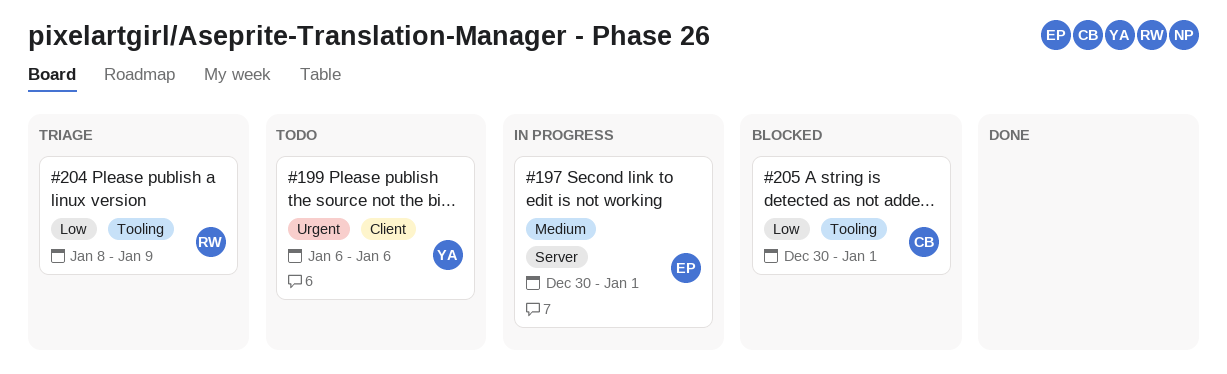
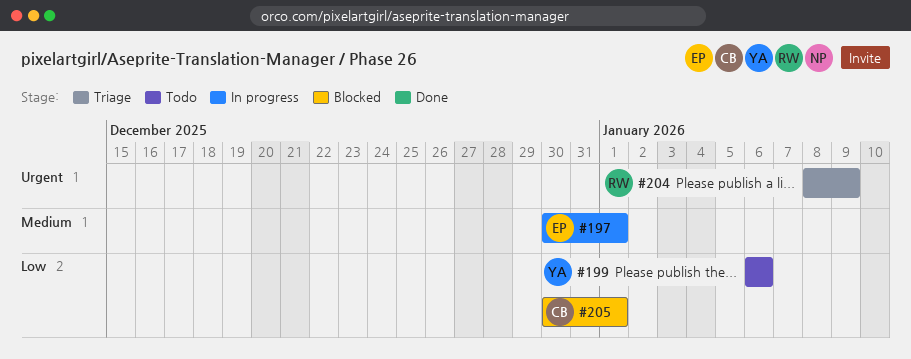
#199, priority: Urgent -> Low
#204, priority: Low -> Urgent

